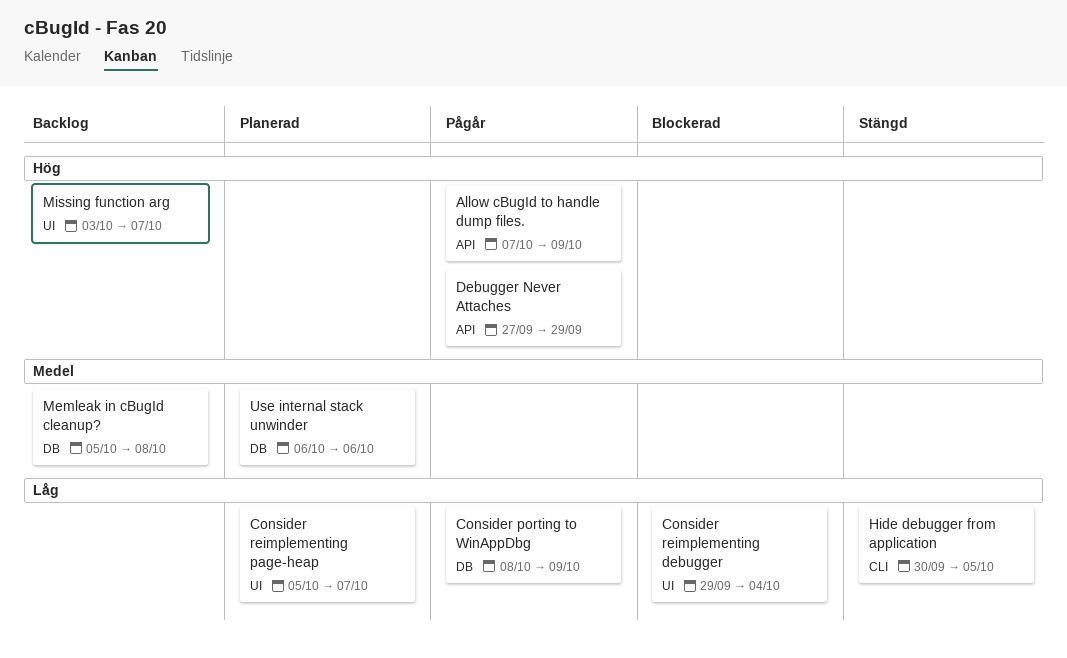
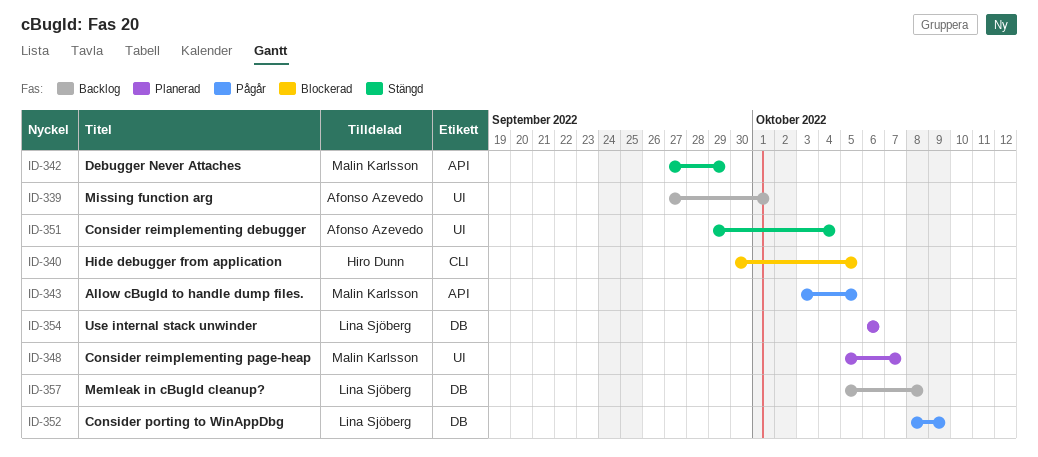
Allow cBugId to handle dump files., start: Oct 7 -> Oct 3
Allow cBugId to handle dump files., due: Oct 9 -> Oct 5
Consider reimplementing debugger, status: Blockerad -> Stängd
Debugger Never Attaches, status: Pågår -> Stängd
Hide debugger from application, status: Stängd -> Blockerad
Missing function arg, start: Oct 3 -> Sep 27
Missing function arg, due: Oct 7 -> Oct 1

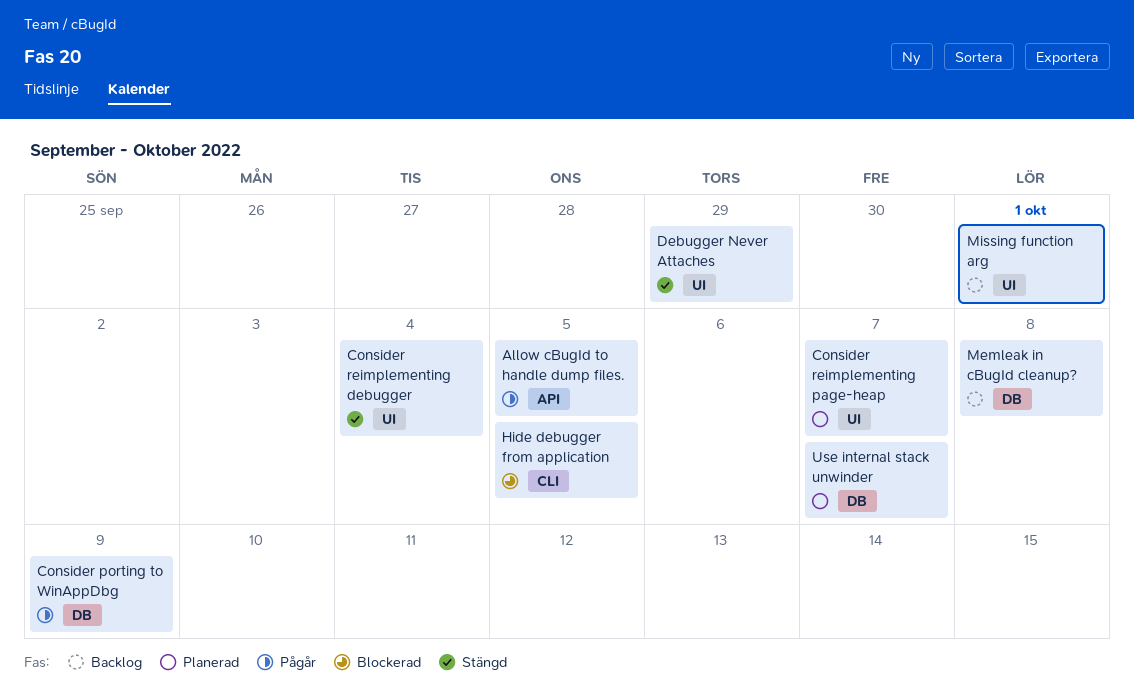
Debugger Never Attaches, label: API -> UI
Use internal stack unwinder, due: Oct 6 -> Oct 7

